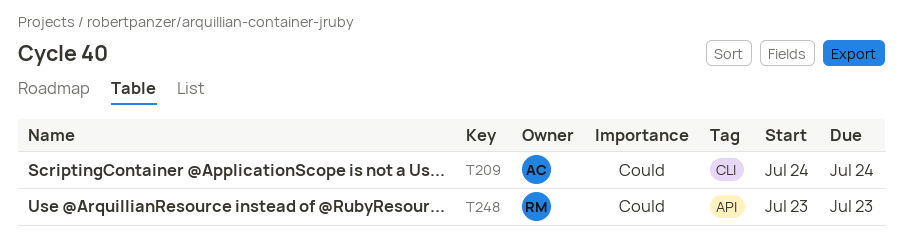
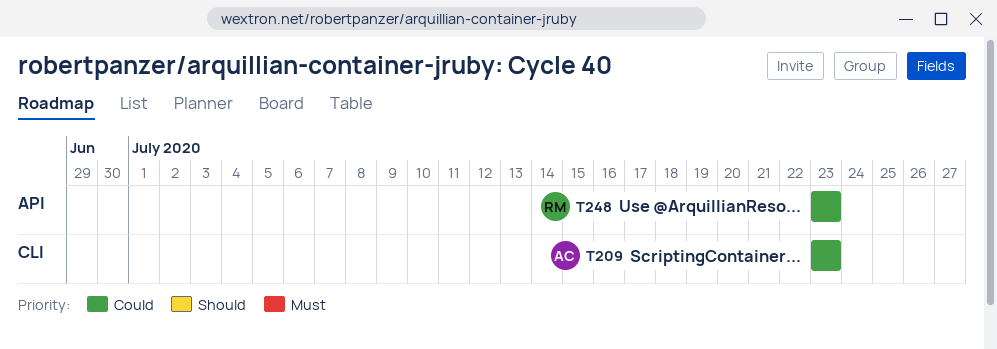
T209, start: Jul 24 -> Jul 23
T209, due: Jul 24 -> Jul 23

